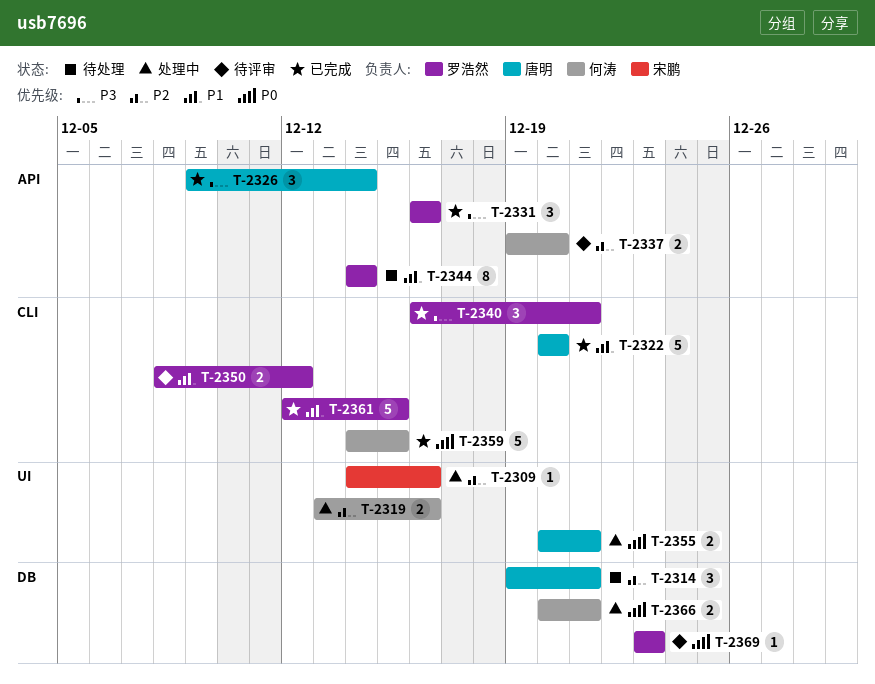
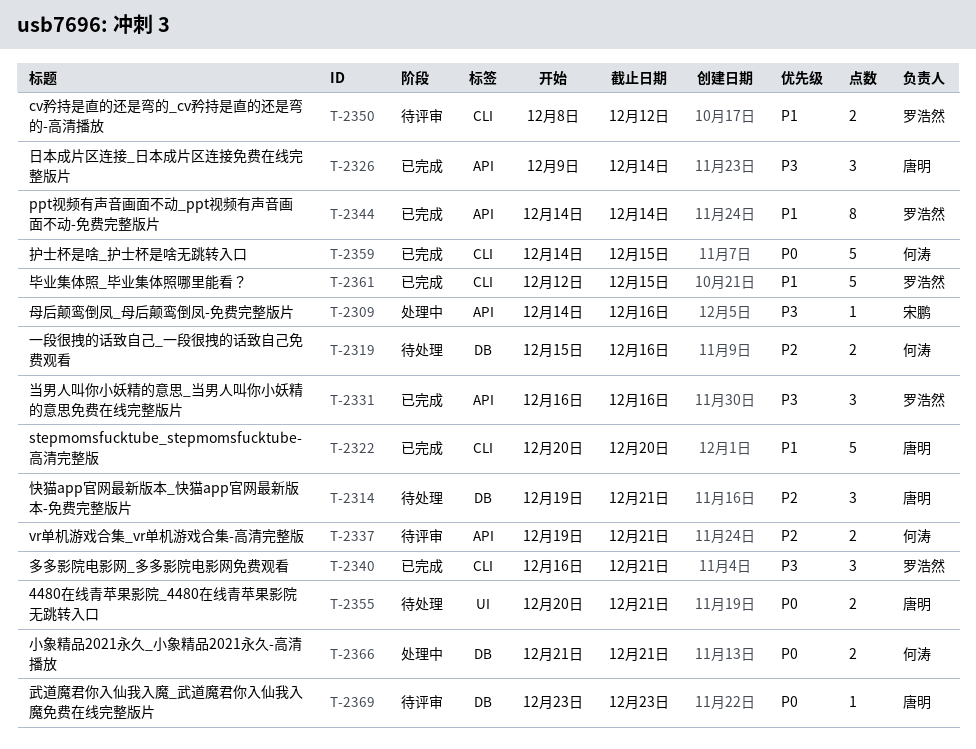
T-2309, priority: P2 -> P3
T-2309, label: UI -> API
T-2319, status: 处理中 -> 待处理
T-2319, label: UI -> DB
T-2319, start: Dec 13 -> Dec 15
T-2337, due: Dec 20 -> Dec 21
T-2344, status: 待处理 -> 已完成
T-2355, status: 处理中 -> 待处理
T-2366, start: Dec 20 -> Dec 21
T-2369, owner: 罗浩然 -> 唐明

